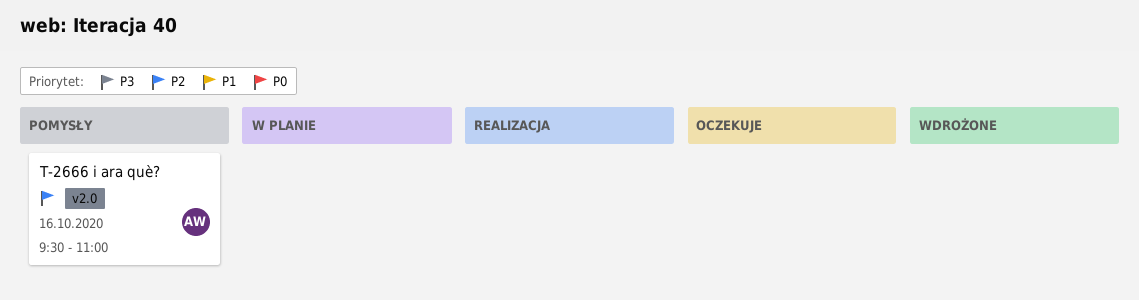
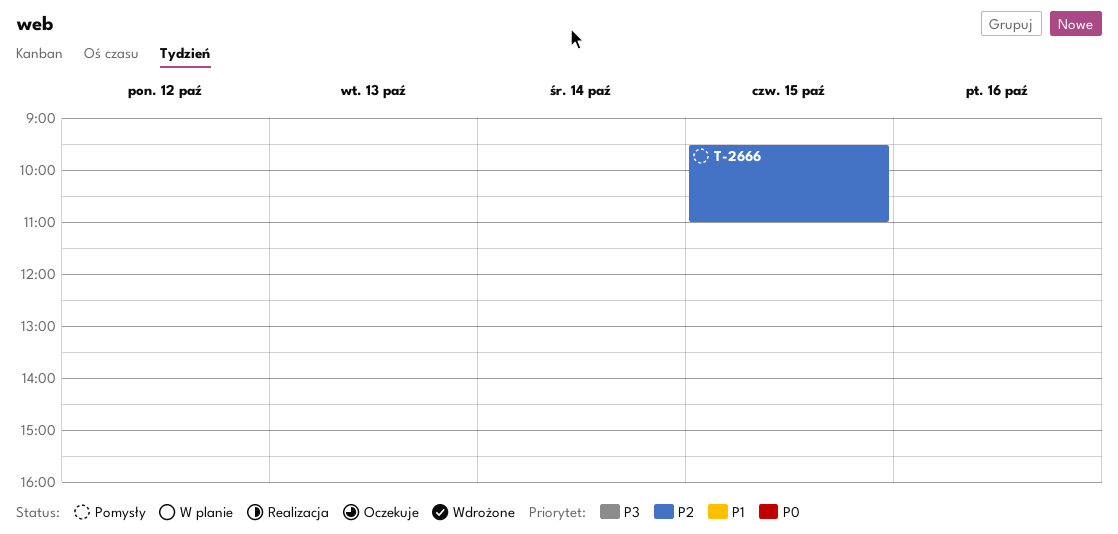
T-2666, day: Oct 16 -> Oct 15

